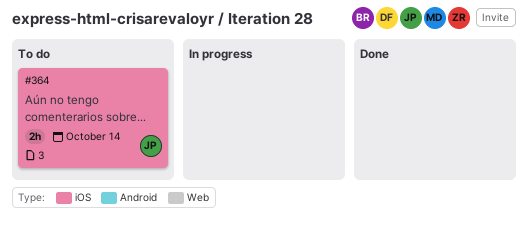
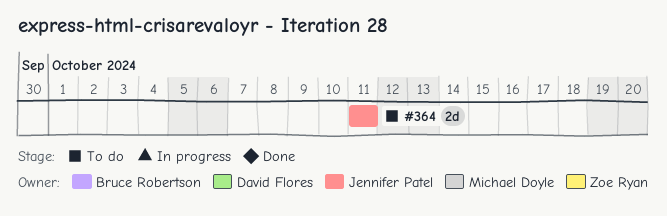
#364, estimate: 2h -> 2d
#364, due: Oct 14 -> Oct 11

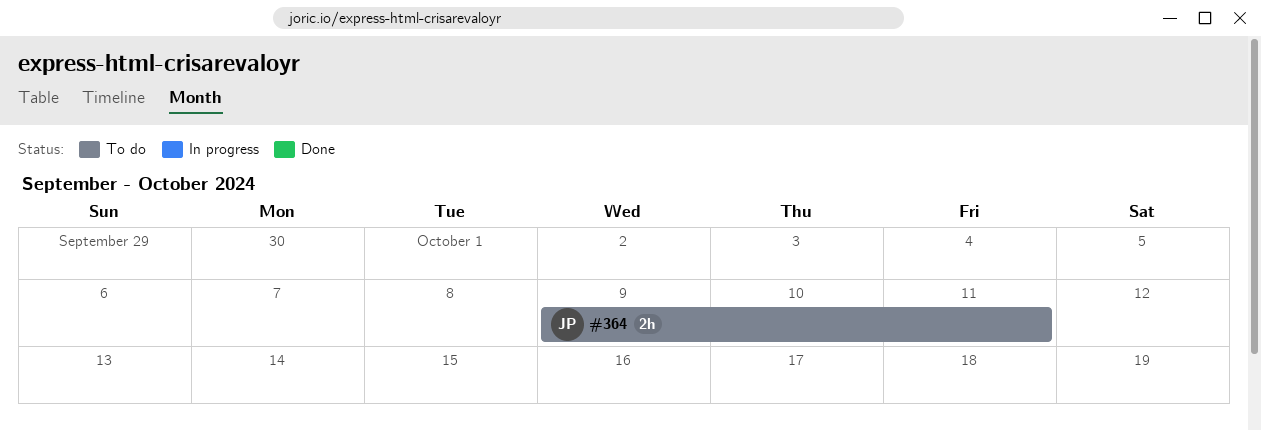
#364, estimate: 2d -> 2h
#364, start: Oct 11 -> Oct 9

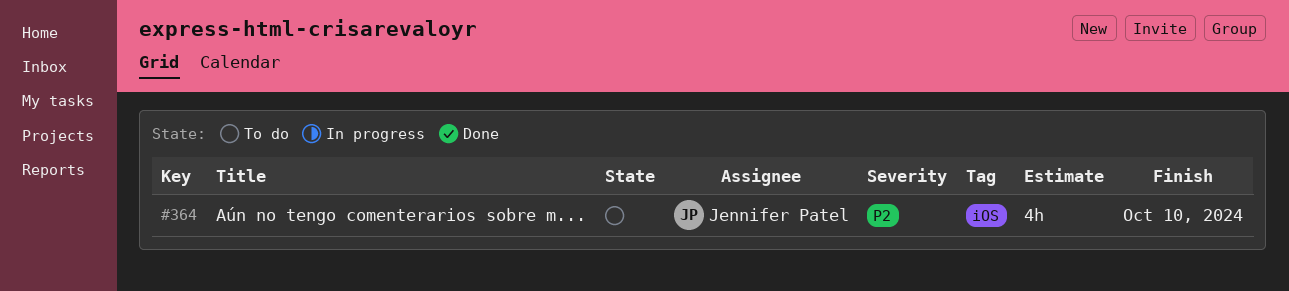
#364, estimate: 2h -> 4h
#364, due: Oct 11 -> Oct 10

